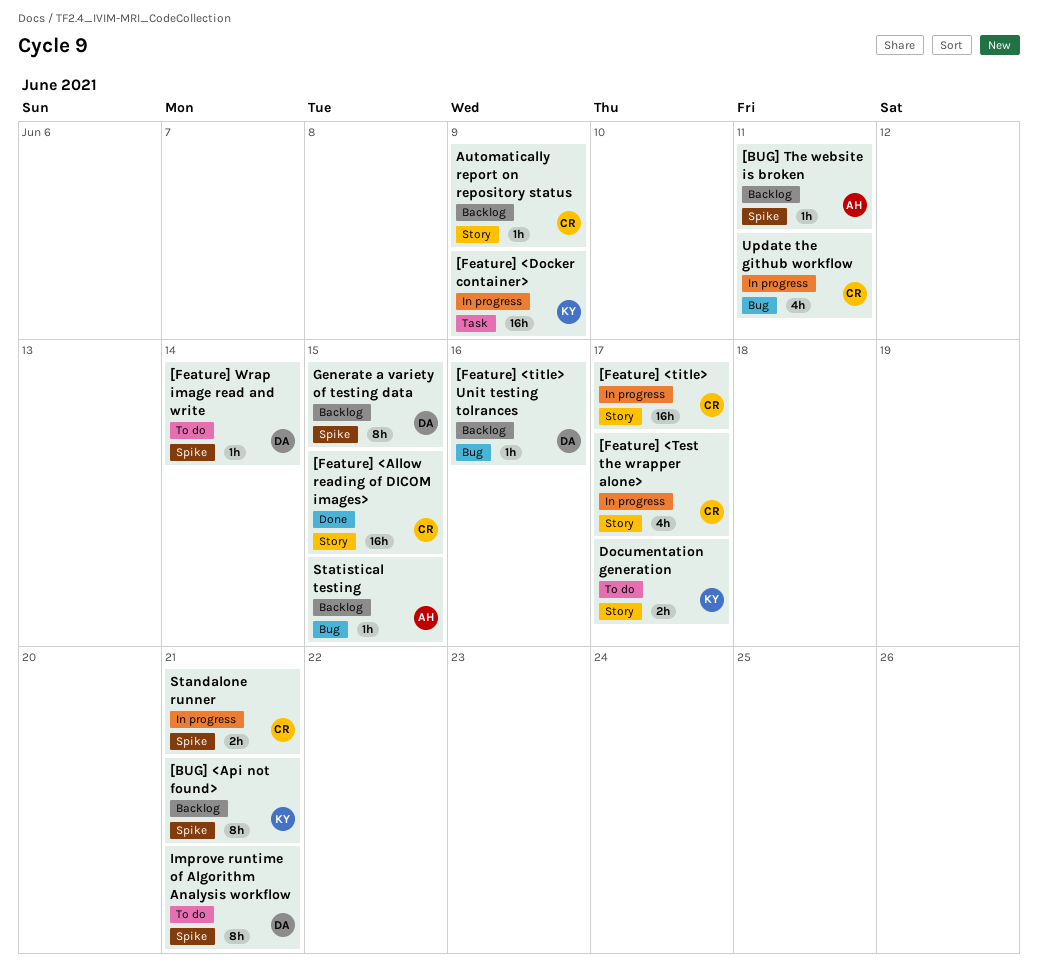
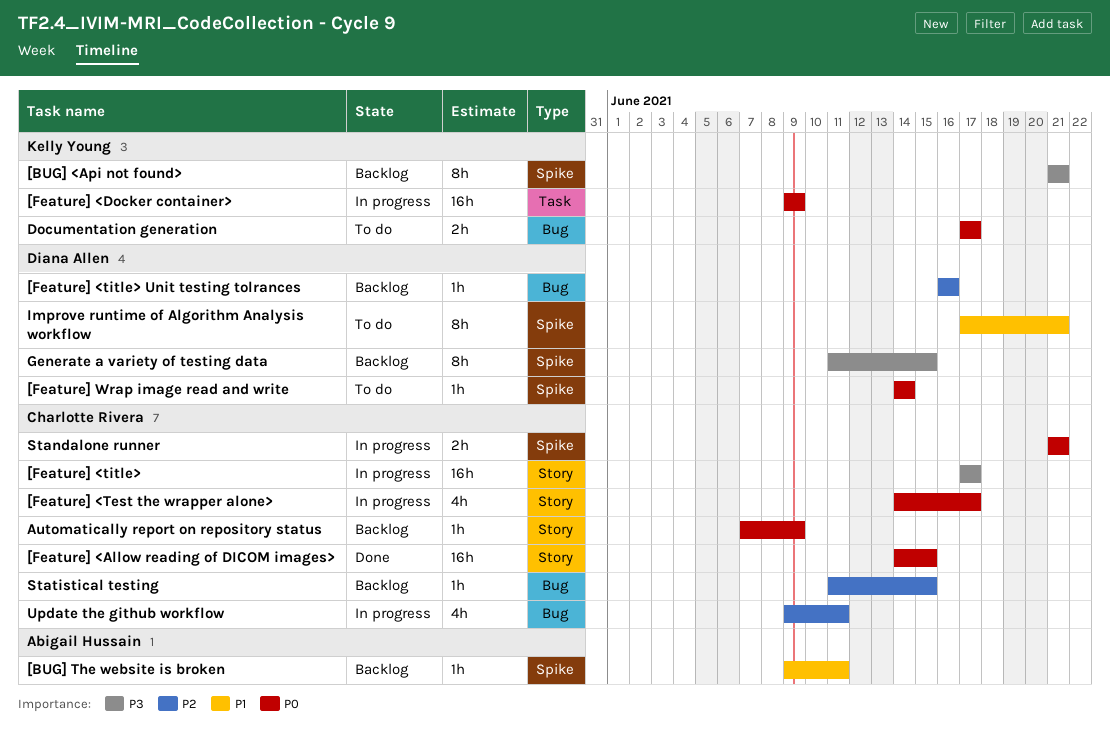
Documentation generation, label: Story -> Bug
Statistical testing, owner: Abigail Hussain -> Charlotte Rivera

